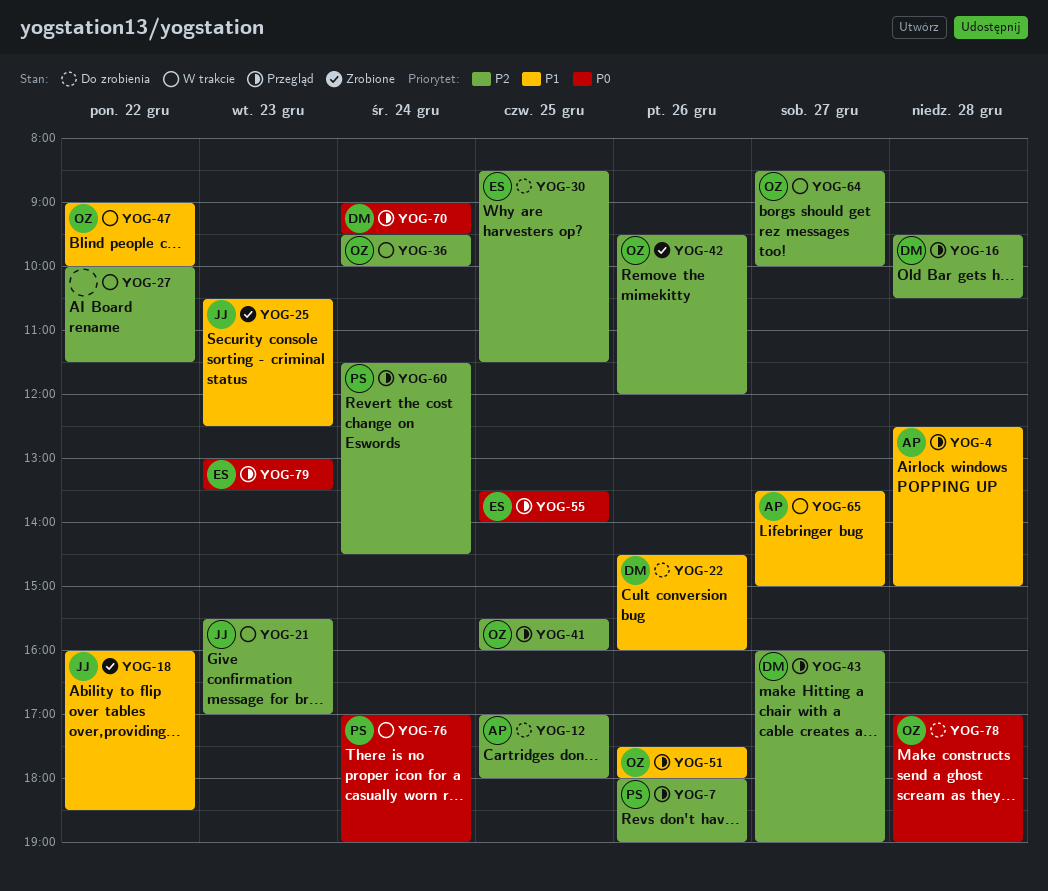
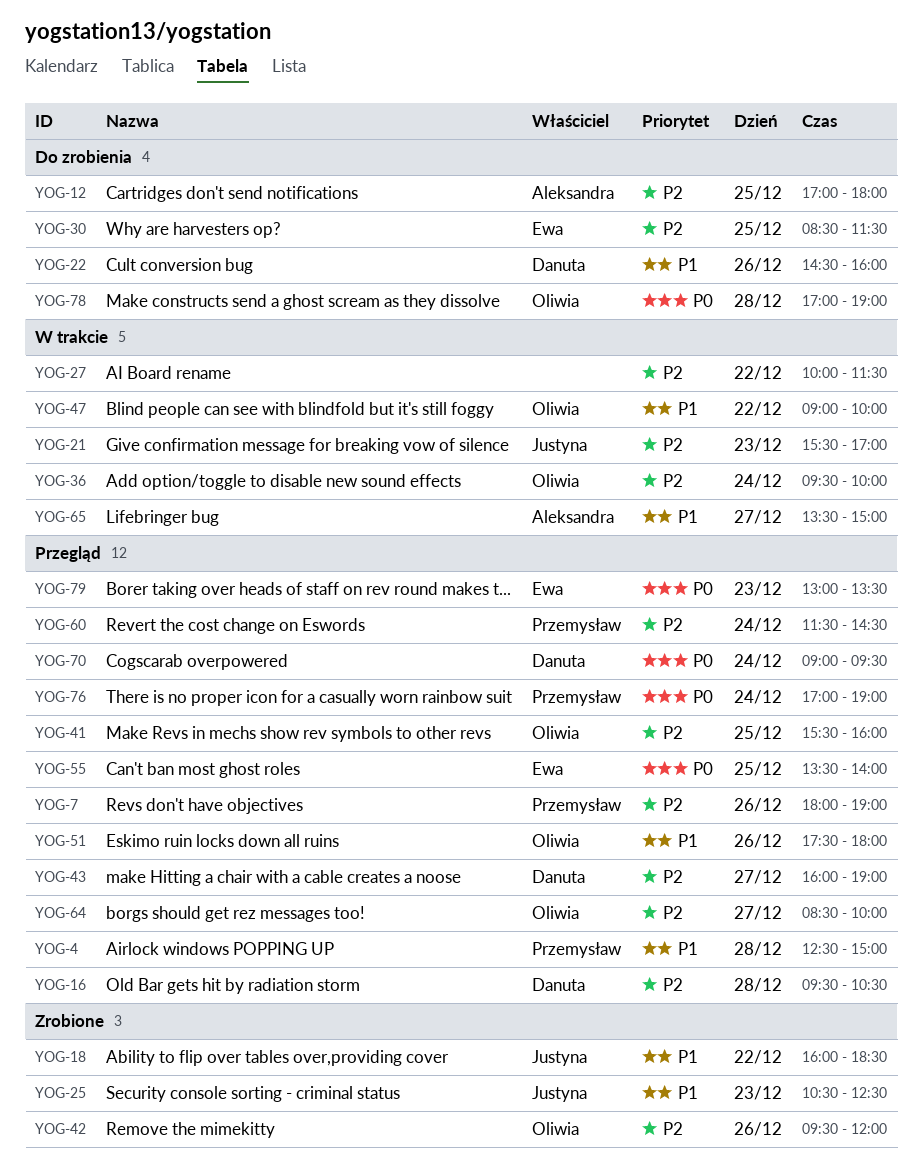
YOG-4, owner: Aleksandra -> Przemysław
YOG-64, status: W trakcie -> Przegląd
YOG-76, status: W trakcie -> Przegląd

